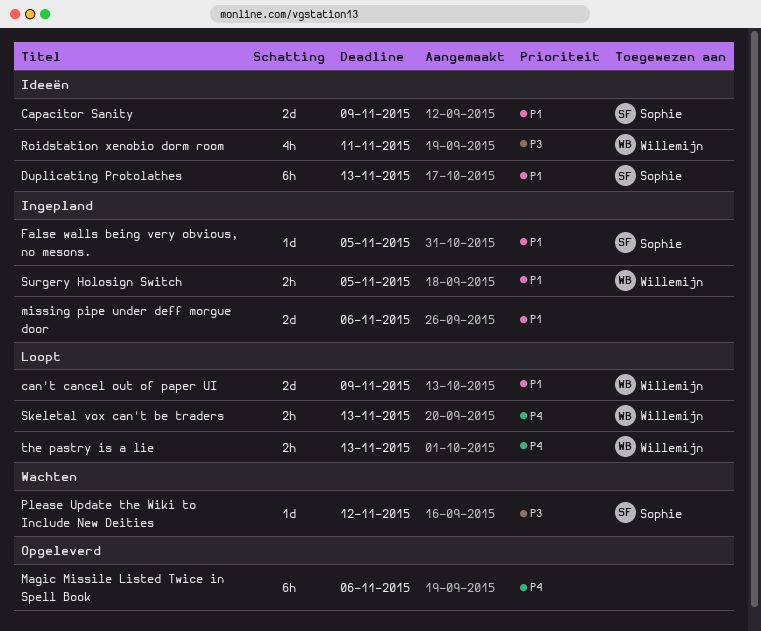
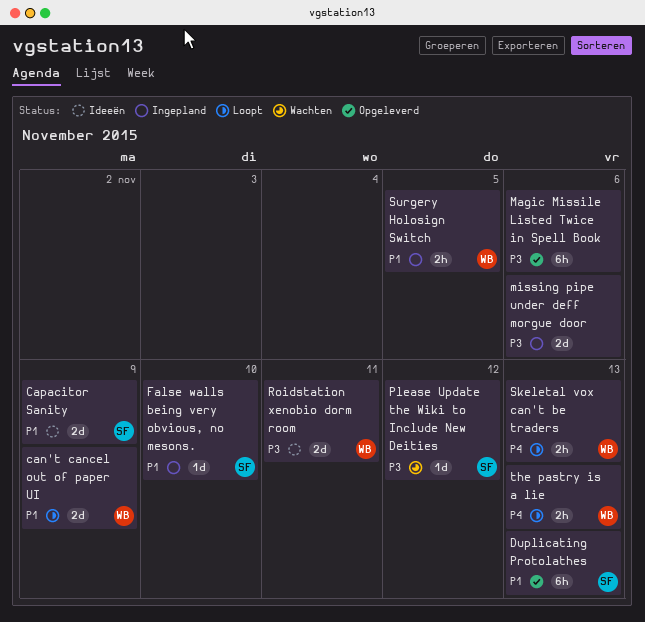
Duplicating Protolathes, status: Ideeën -> Opgeleverd
False walls being very obvious, no mesons., due: Nov 5 -> Nov 10
Magic Missile Listed Twice in Spell Book, priority: P4 -> P3
missing pipe under deff morgue door, priority: P1 -> P3
Roidstation xenobio dorm room, estimate: 4h -> 2d

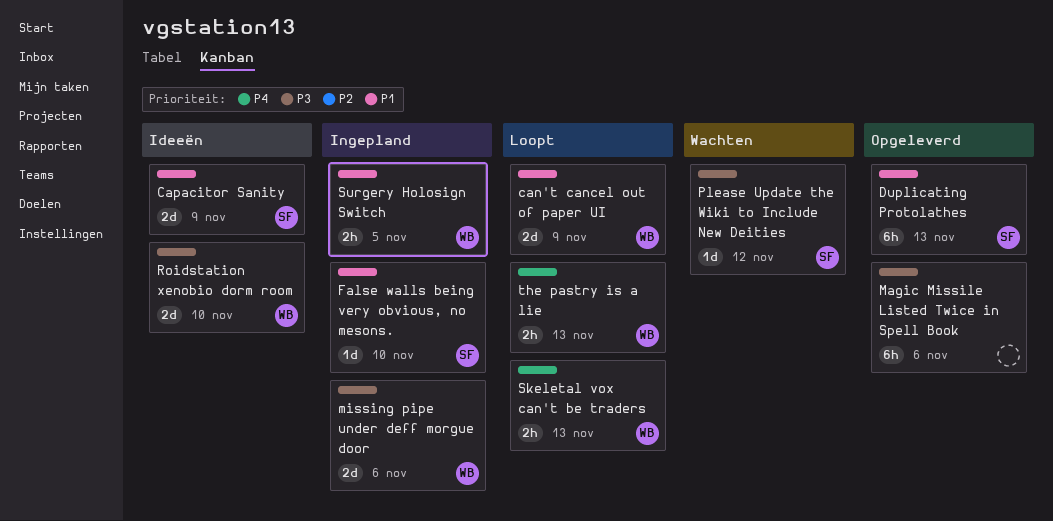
missing pipe under deff morgue door, owner: none -> WB
Roidstation xenobio dorm room, due: Nov 11 -> Nov 10

